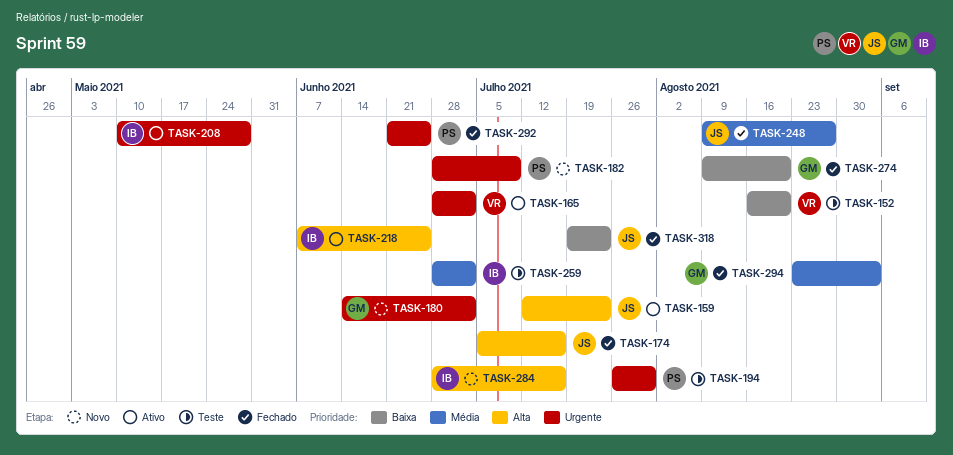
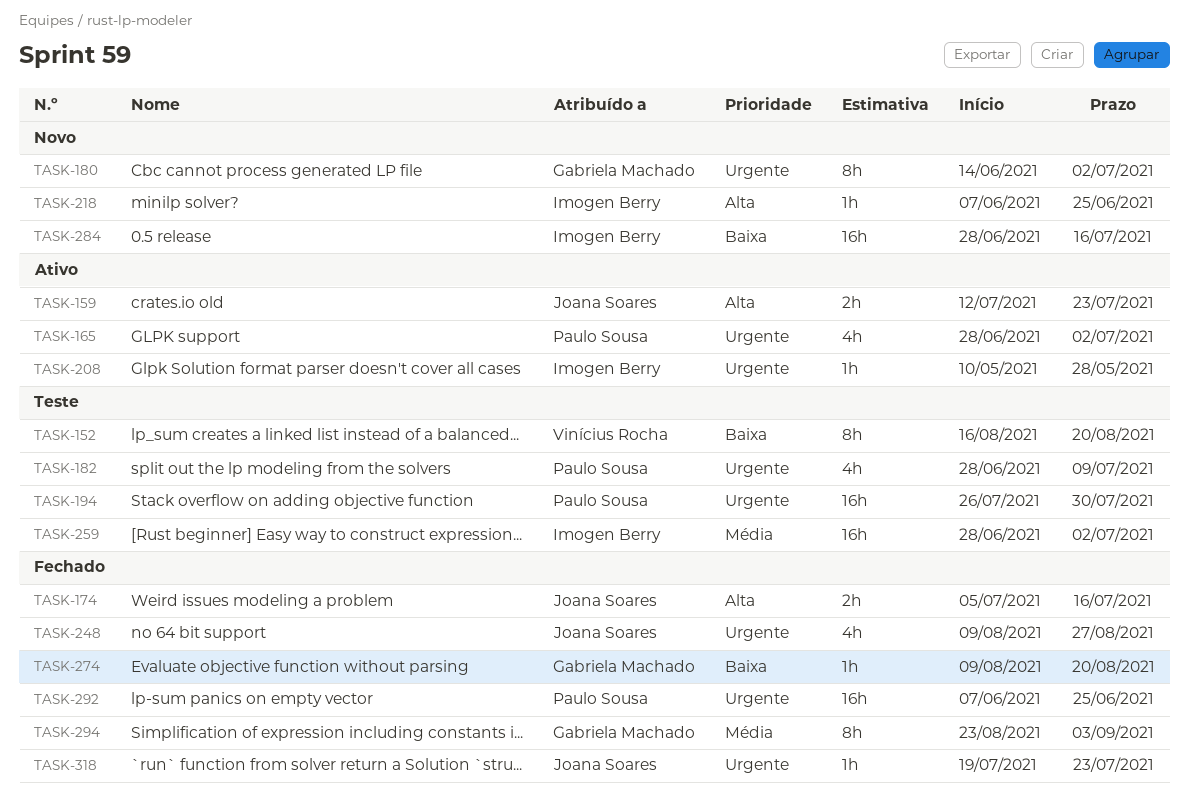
TASK-165, owner: Vinícius Rocha -> Paulo Sousa
TASK-182, status: Novo -> Teste
TASK-218, status: Ativo -> Novo
TASK-248, priority: Média -> Urgente
TASK-284, priority: Alta -> Baixa
TASK-292, start: Jun 21 -> Jun 7
TASK-318, priority: Baixa -> Urgente

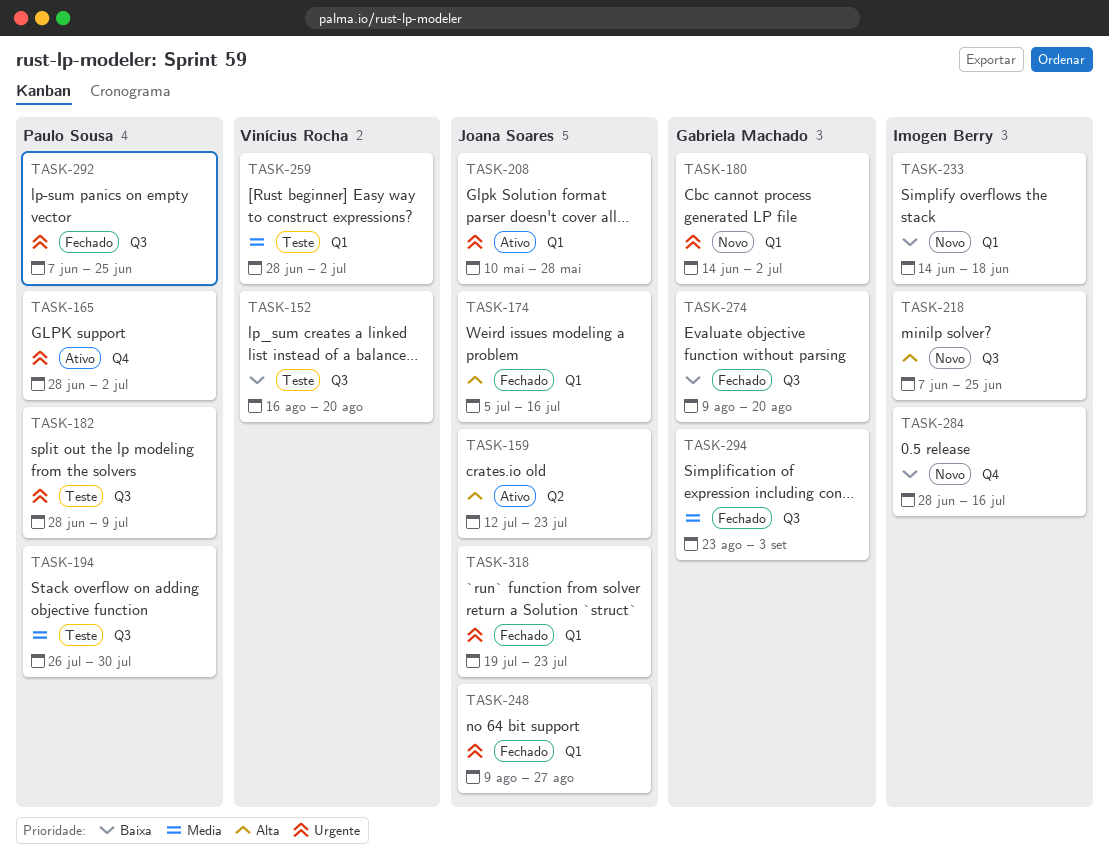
TASK-194, priority: Urgente -> Média
TASK-208, owner: Imogen Berry -> Joana Soares
TASK-233: none -> present
TASK-259, owner: Imogen Berry -> Vinícius Rocha

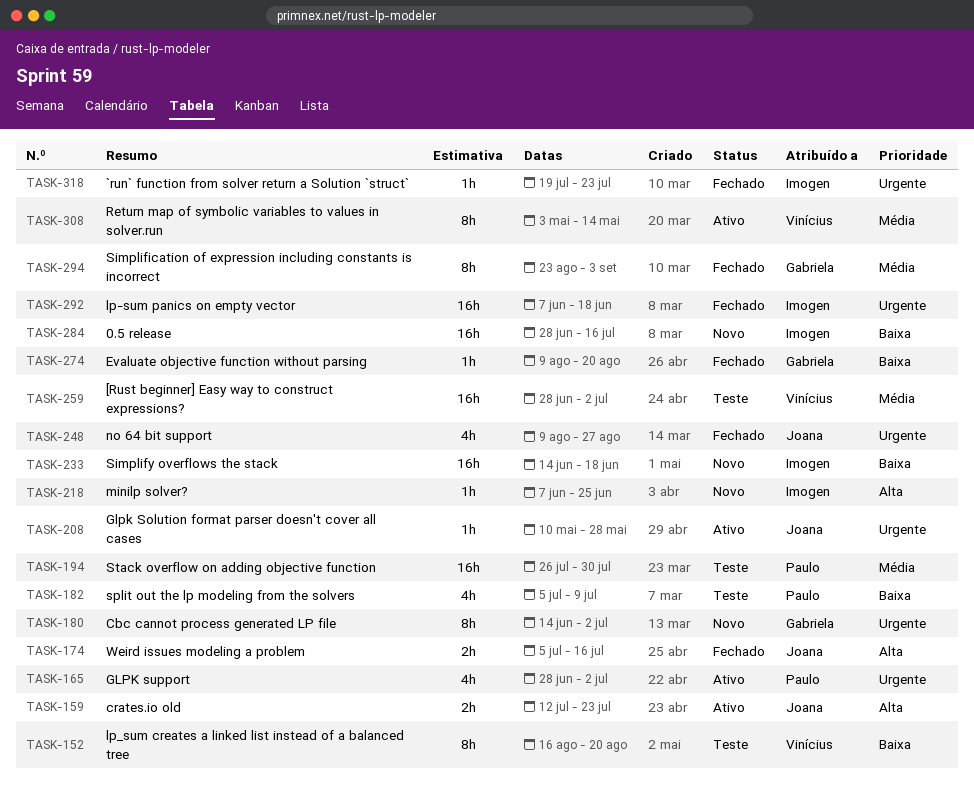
TASK-182, priority: Urgente -> Baixa
TASK-182, start: Jun 28 -> Jul 5
TASK-292, owner: Paulo Sousa -> Imogen Berry
TASK-292, due: Jun 25 -> Jun 18
TASK-308: none -> present
TASK-318, owner: Joana Soares -> Imogen Berry

